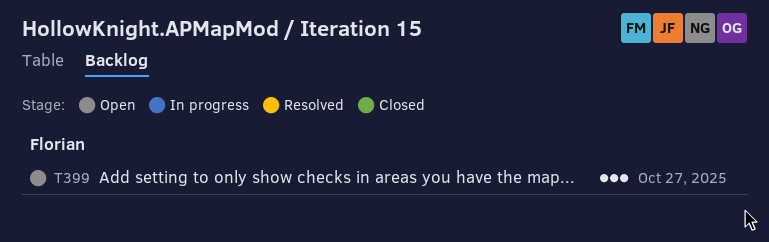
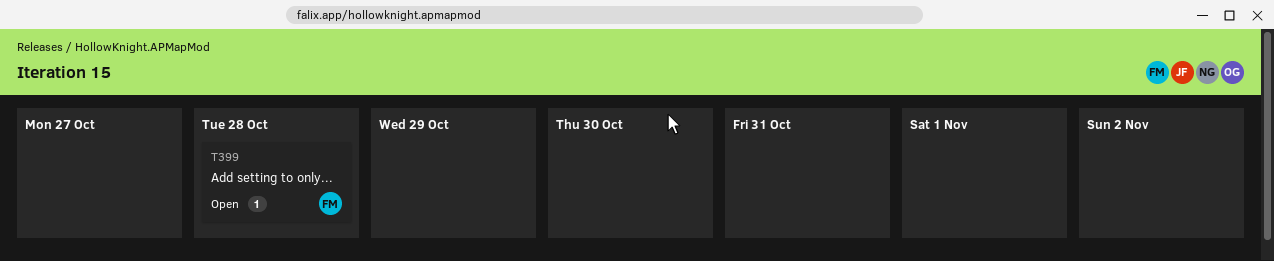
T399, estimate: 3 -> 1
T399, due: Oct 27 -> Oct 28

